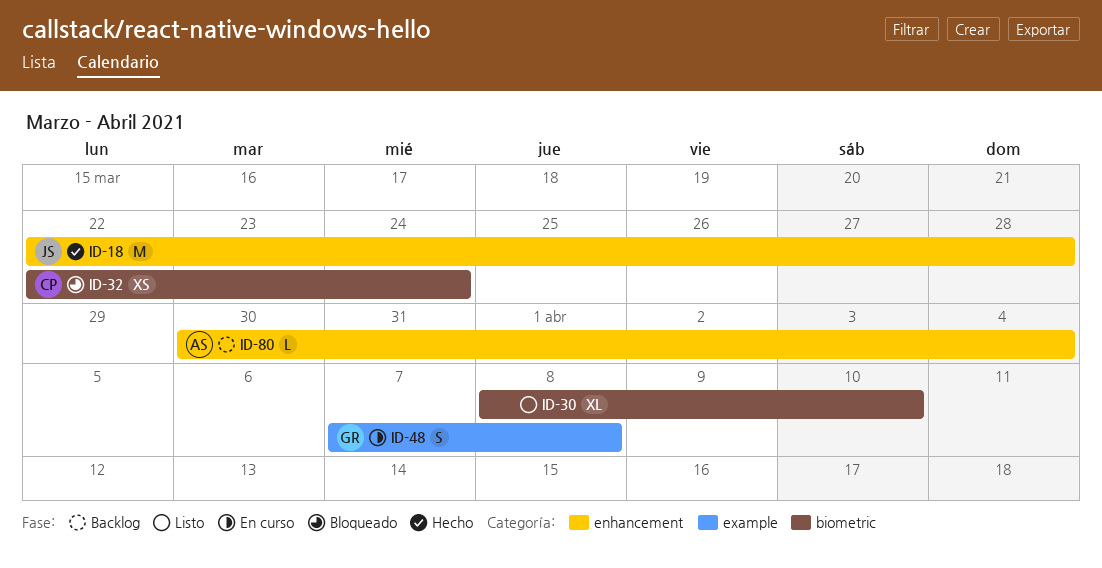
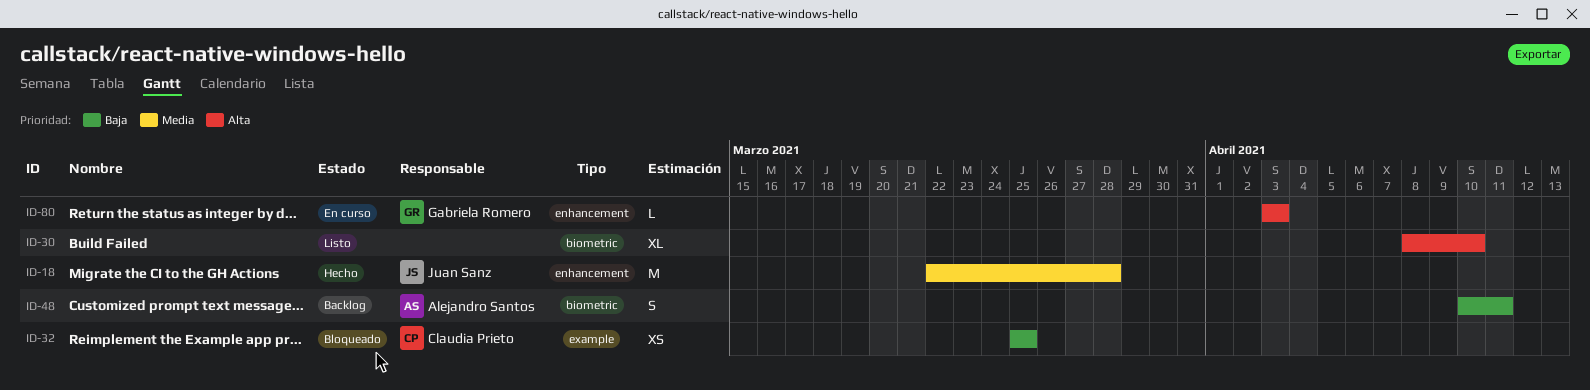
ID-32, label: biometric -> example
ID-32, start: Mar 22 -> Mar 25
ID-32, due: Mar 24 -> Mar 25
ID-48, status: En curso -> Backlog
ID-48, owner: Gabriela Romero -> Alejandro Santos
ID-48, label: example -> biometric
ID-48, start: Apr 7 -> Apr 10
ID-48, due: Apr 8 -> Apr 11
ID-80, status: Backlog -> En curso
ID-80, owner: Alejandro Santos -> Gabriela Romero
ID-80, start: Mar 30 -> Apr 3
ID-80, due: Apr 4 -> Apr 3

